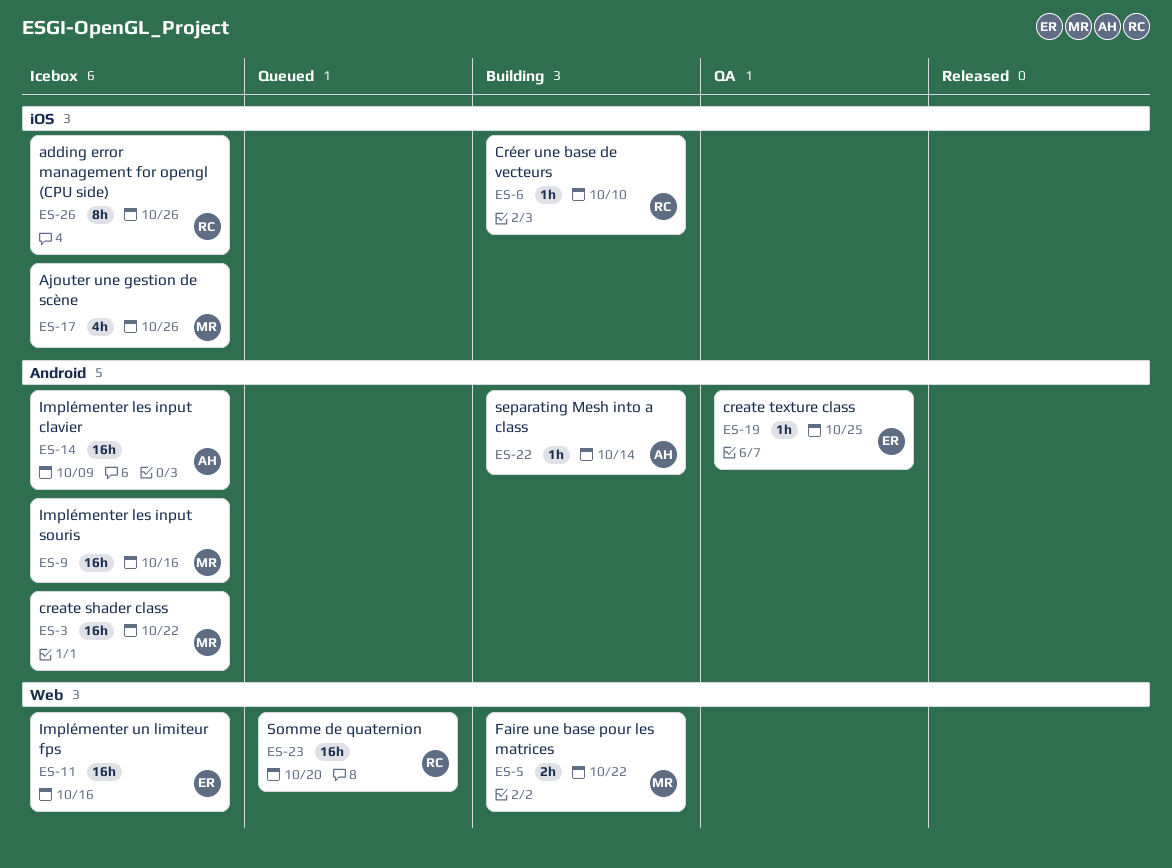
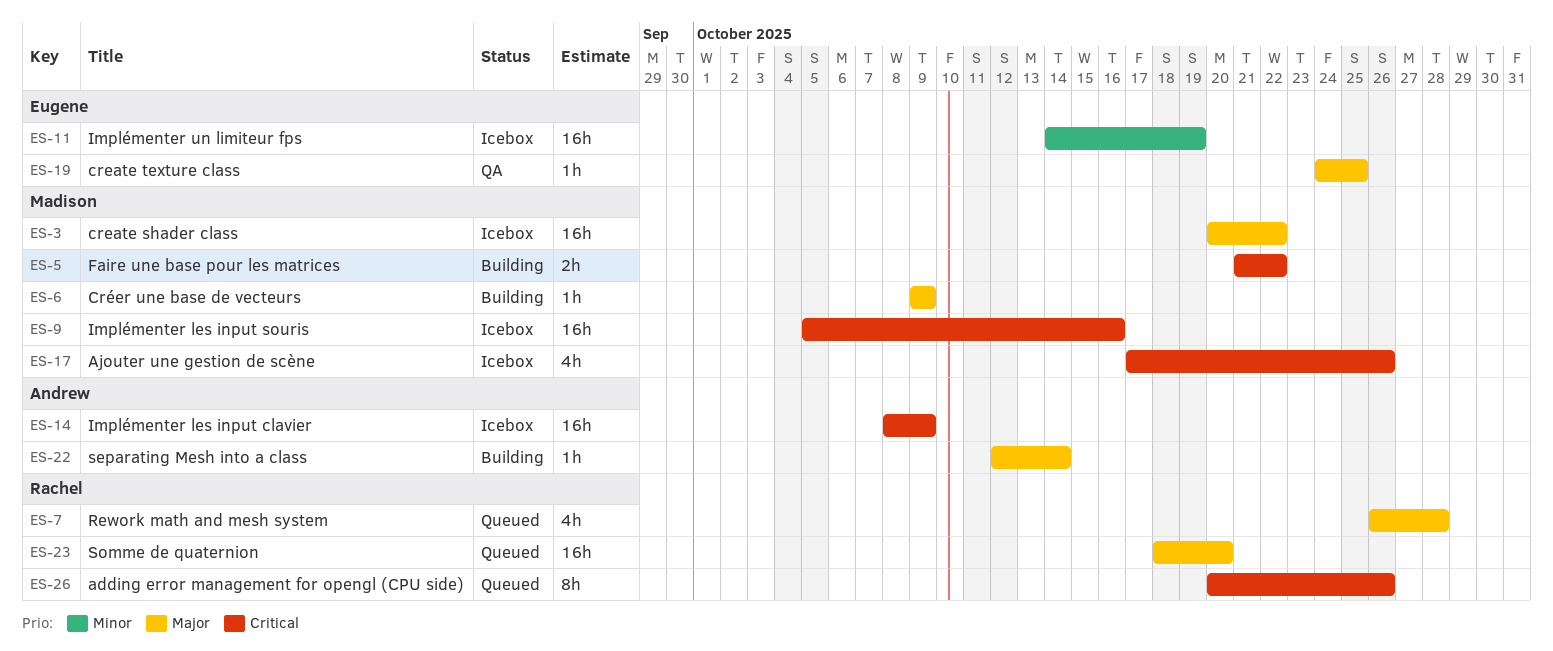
ES-6, owner: Rachel -> Madison
ES-6, due: Oct 10 -> Oct 9
ES-7: none -> present
ES-11, due: Oct 16 -> Oct 19
ES-26, status: Icebox -> Queued

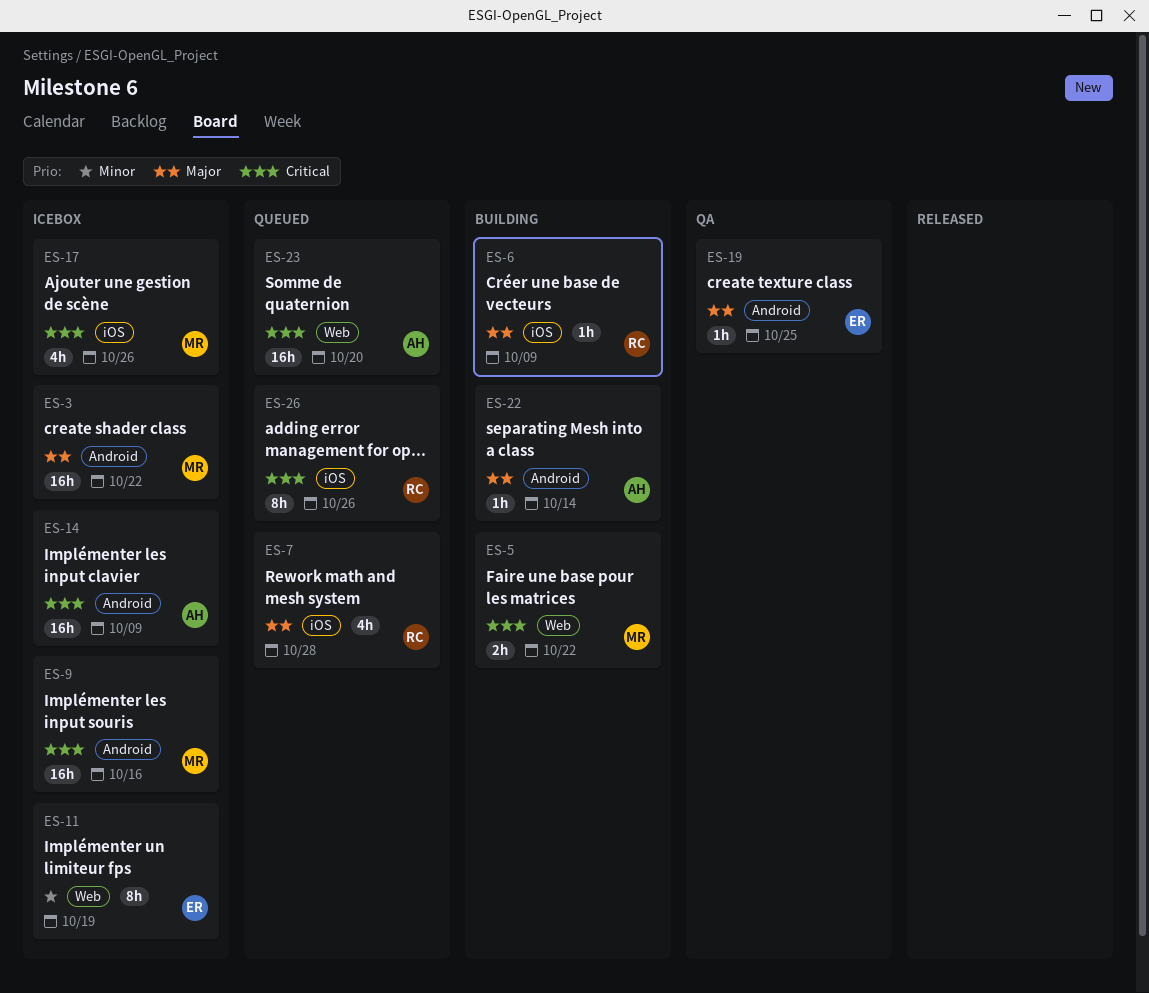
ES-6, owner: Madison -> Rachel
ES-11, estimate: 16h -> 8h
ES-23, owner: Rachel -> Andrew
ES-23, priority: Major -> Critical

